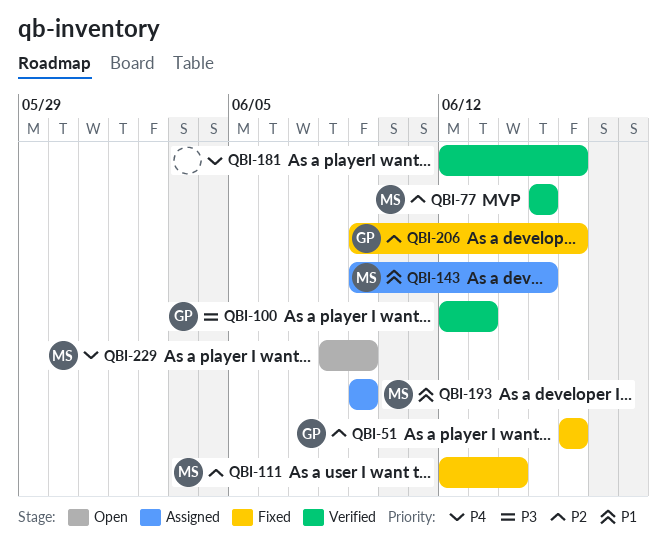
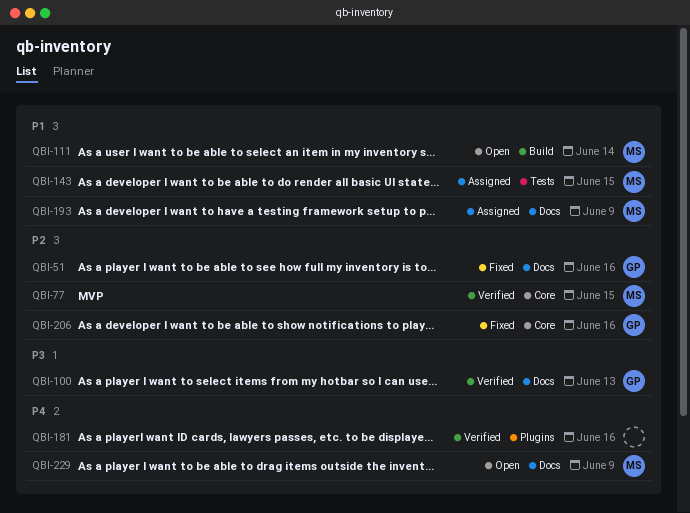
QBI-111, status: Fixed -> Open
QBI-111, priority: P2 -> P1

